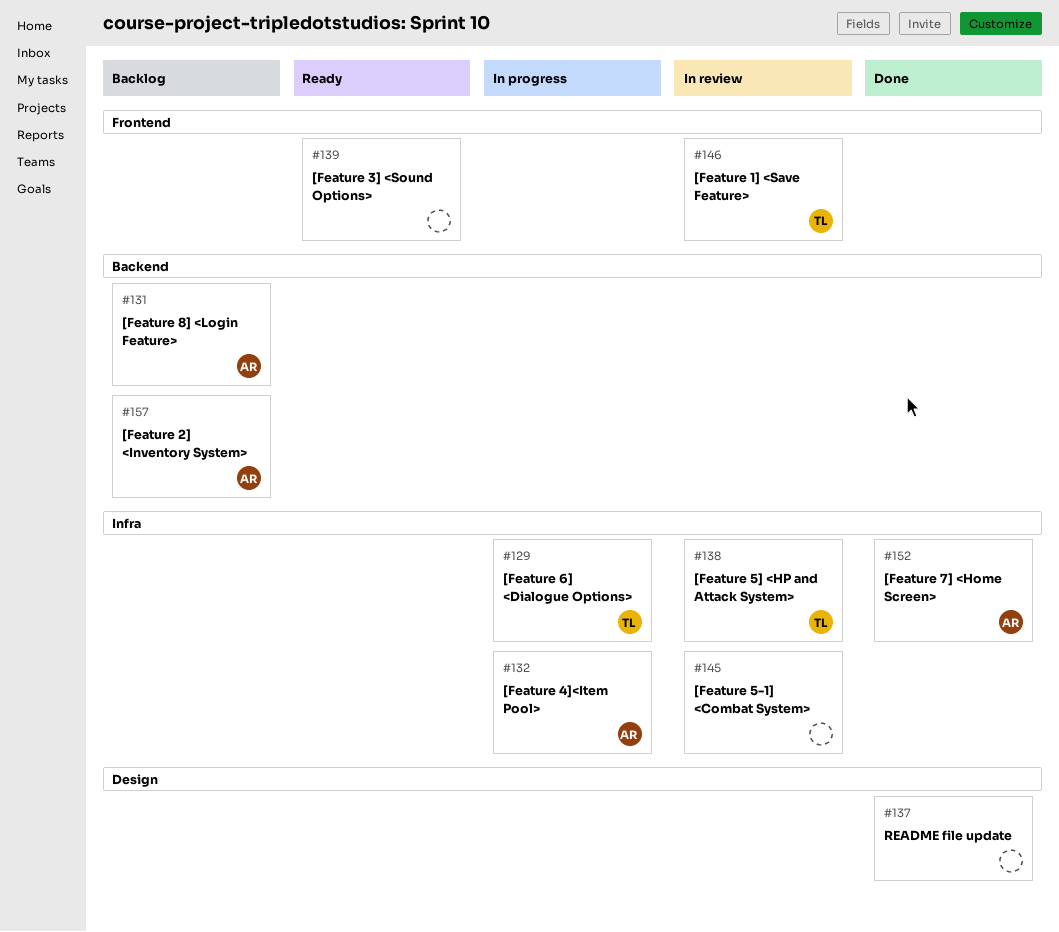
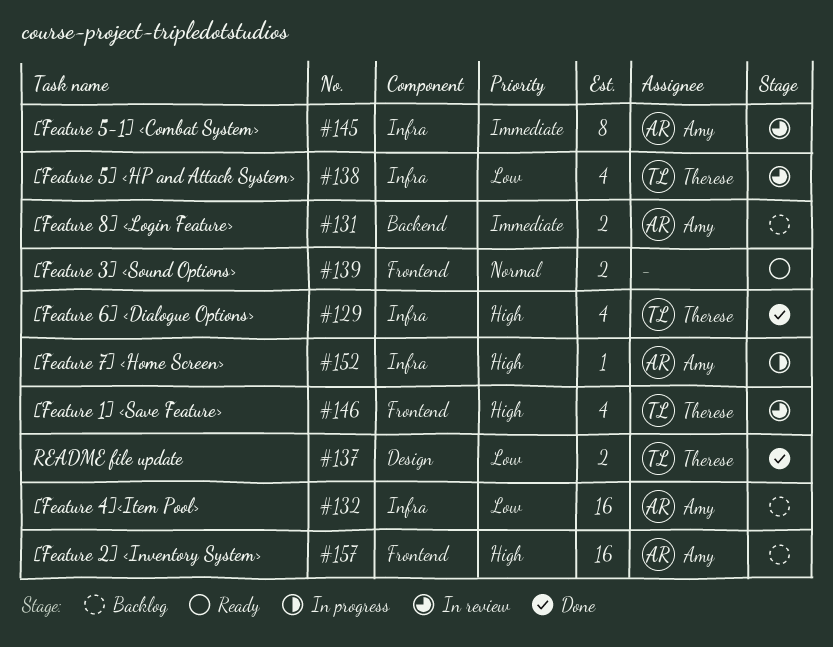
#129, status: In progress -> Done
#132, status: In progress -> Backlog
#137, owner: none -> Therese
#145, owner: none -> Amy
#152, status: Done -> In progress
#157, label: Backend -> Frontend

